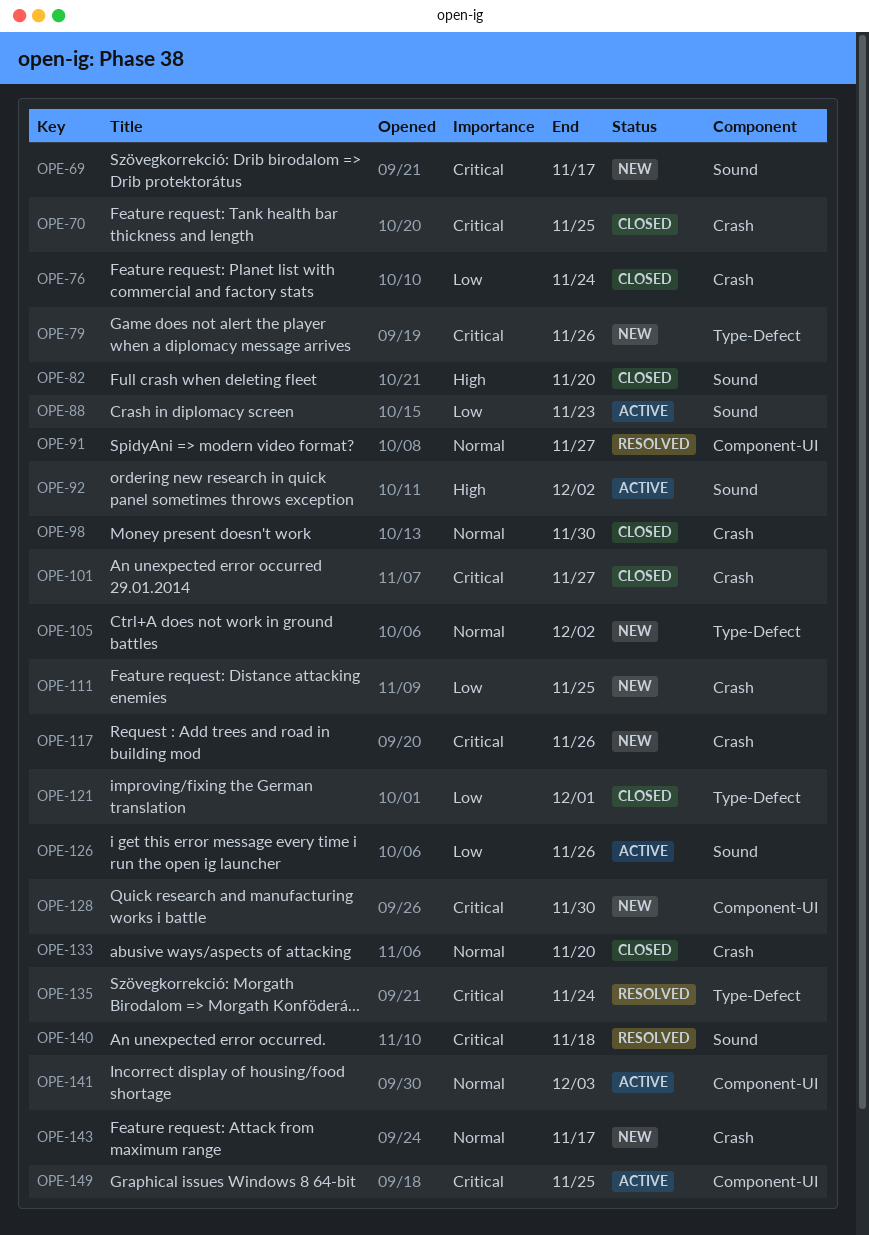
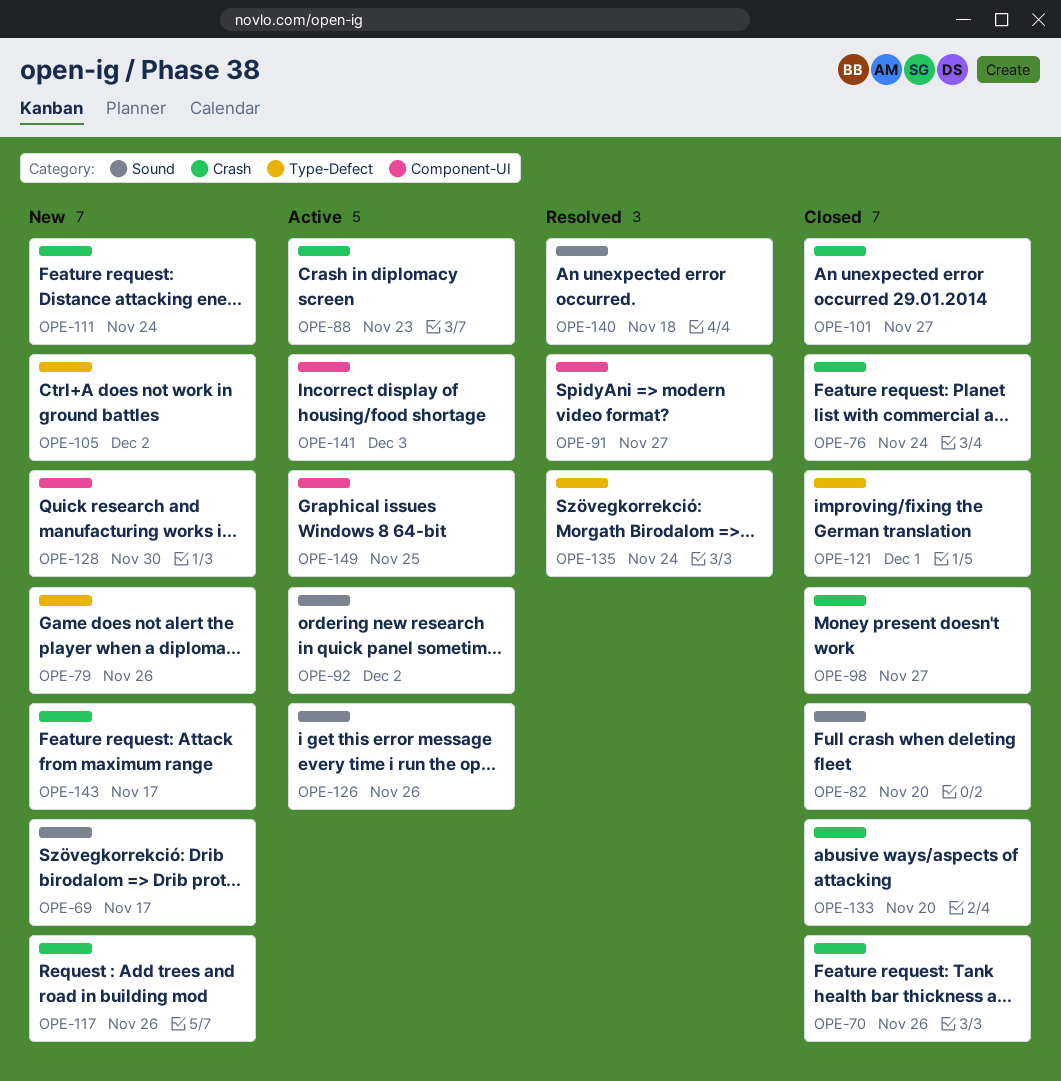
OPE-70, due: Nov 25 -> Nov 26
OPE-88, label: Sound -> Crash
OPE-98, due: Nov 30 -> Nov 27
OPE-111, due: Nov 25 -> Nov 24

